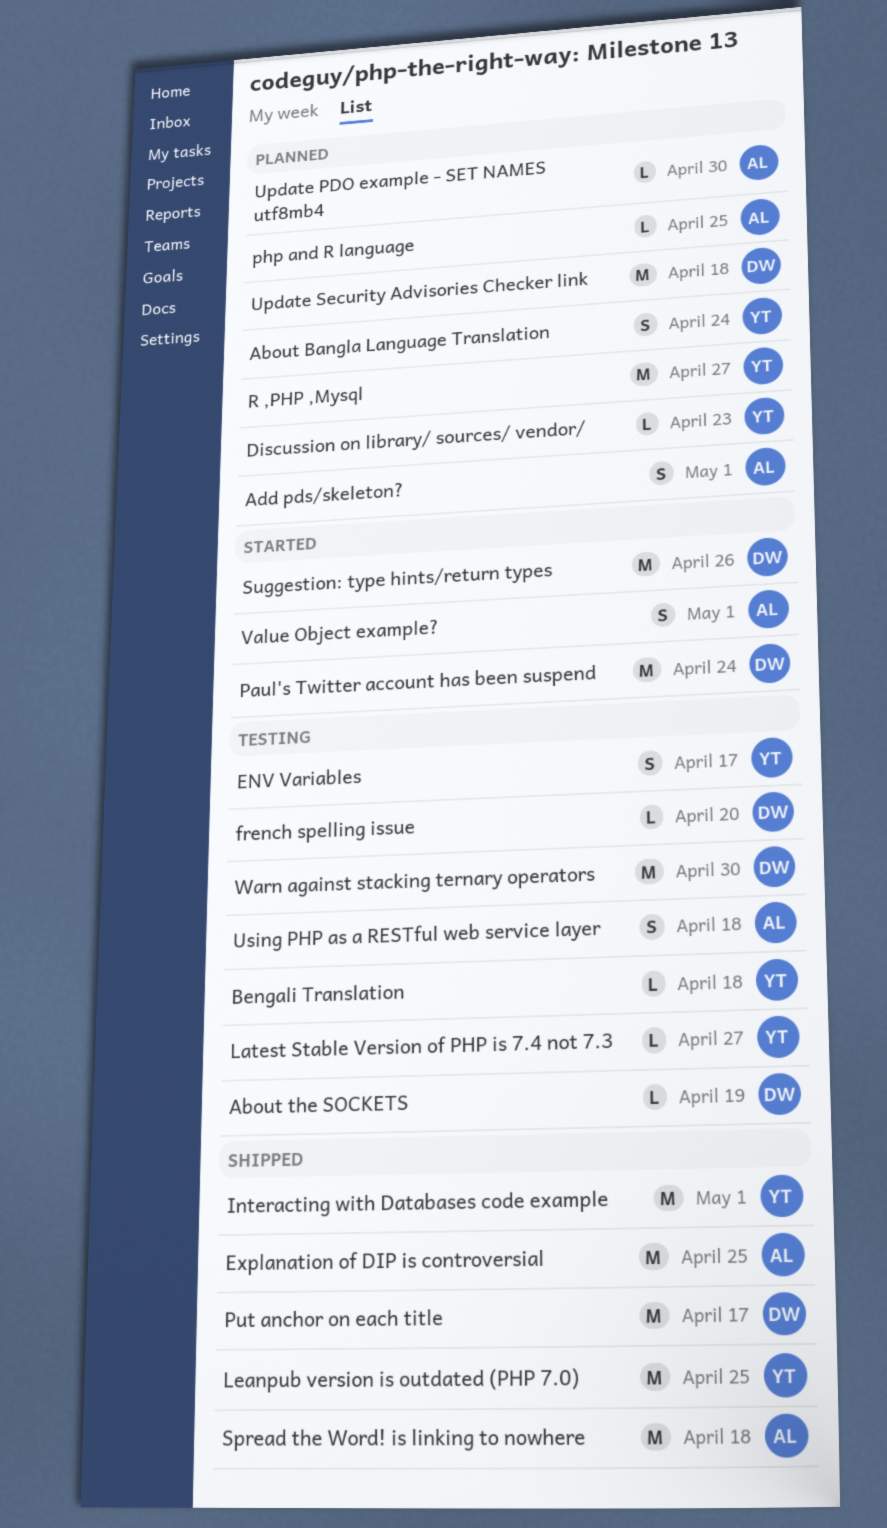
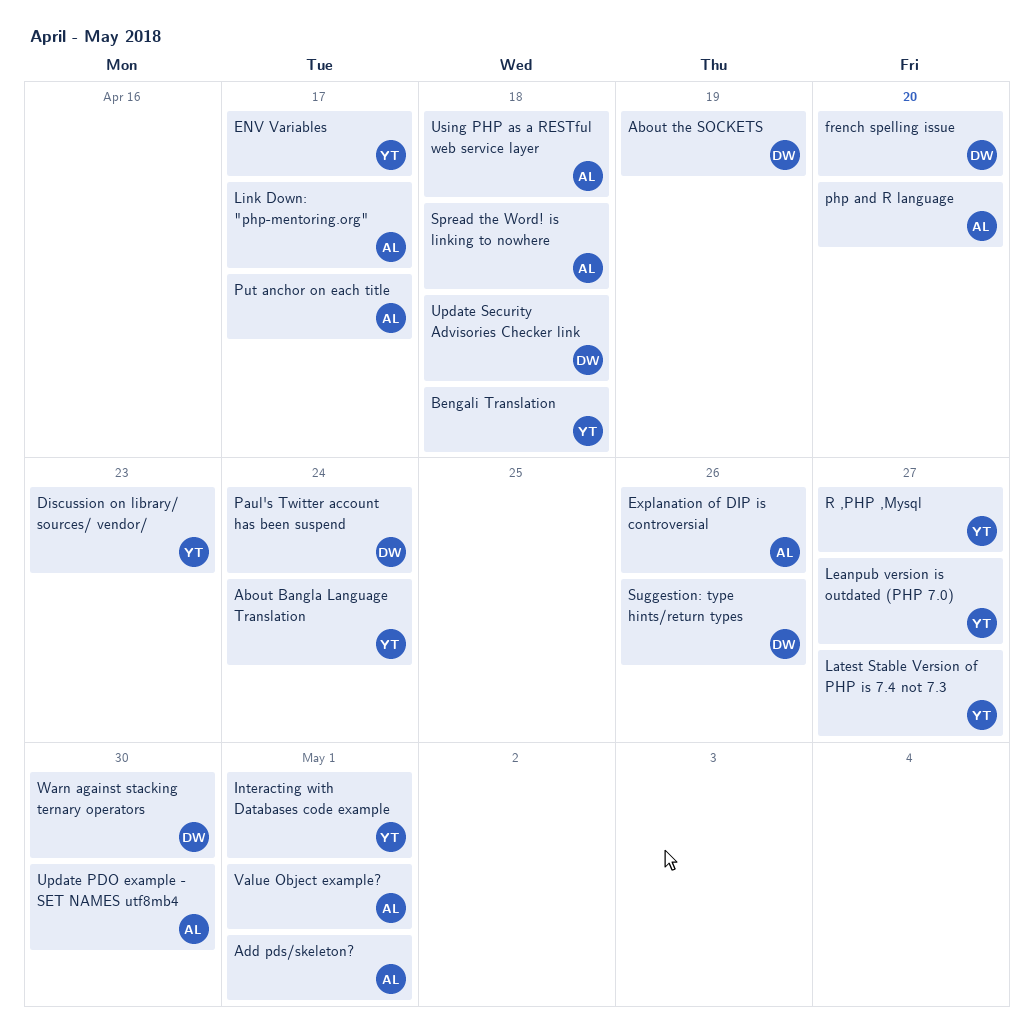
Explanation of DIP is controversial, due: Apr 25 -> Apr 26
Leanpub version is outdated (PHP 7.0), due: Apr 25 -> Apr 27
Link Down: "php-mentoring.org": none -> present
php and R language, due: Apr 25 -> Apr 20
Put anchor on each title, owner: DW -> AL

